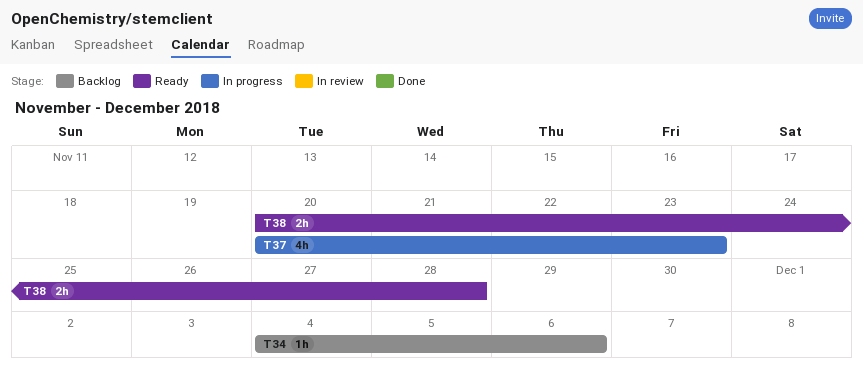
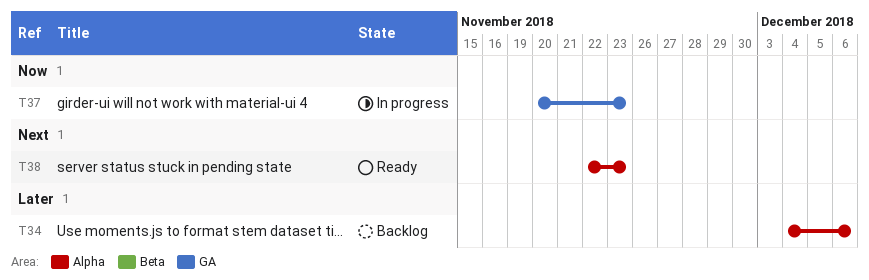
T38, start: Nov 20 -> Nov 22
T38, due: Nov 28 -> Nov 23

